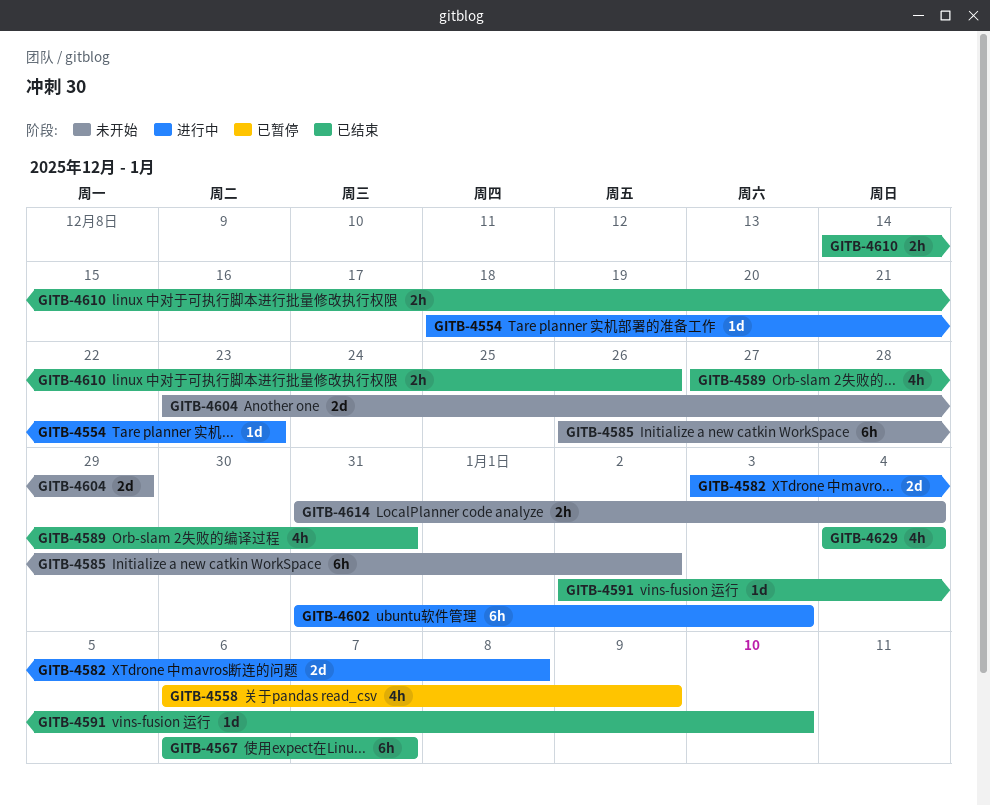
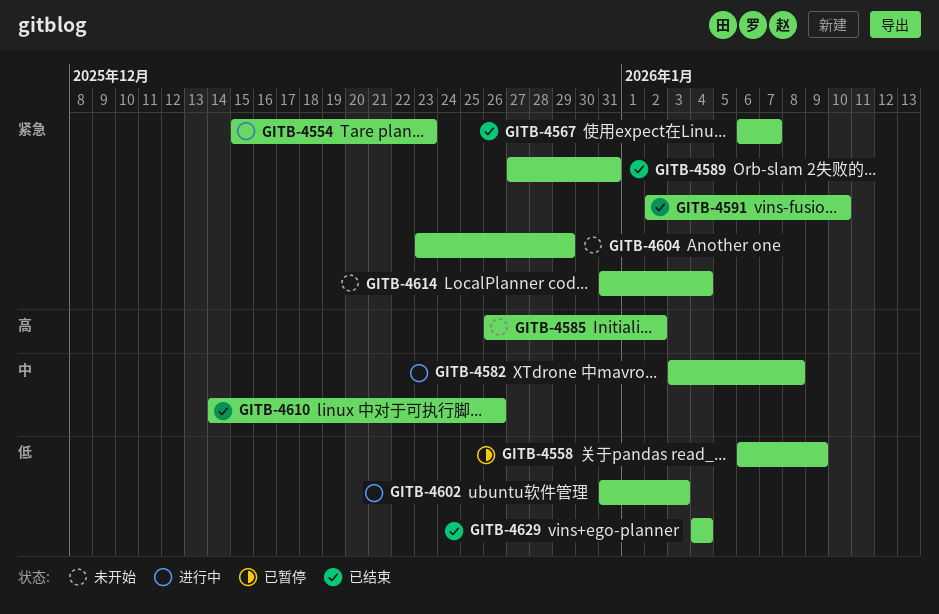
GITB-4554, start: Dec 18 -> Dec 15

